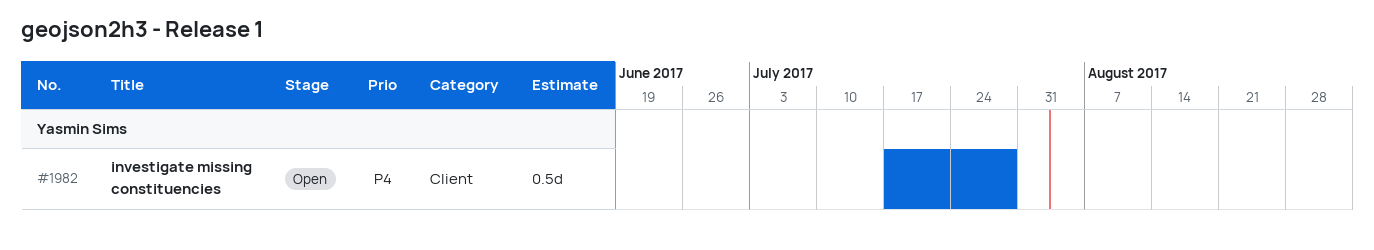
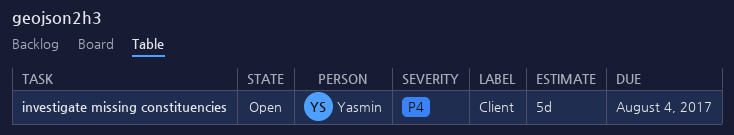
investigate missing constituencies, estimate: 0.5d -> 5d
investigate missing constituencies, due: Jul 28 -> Aug 4

